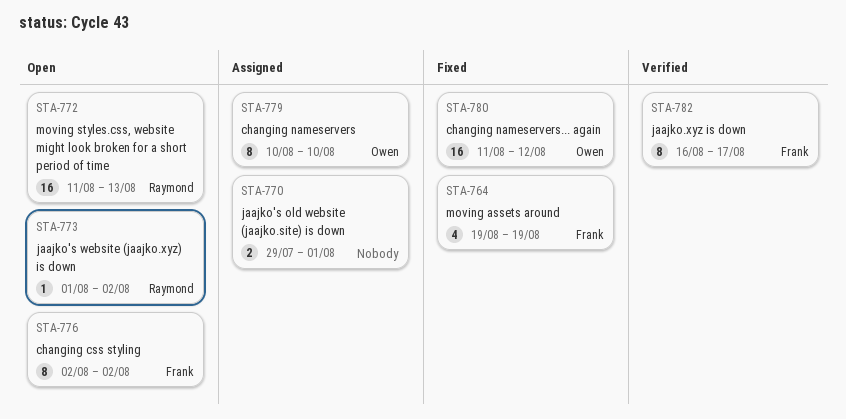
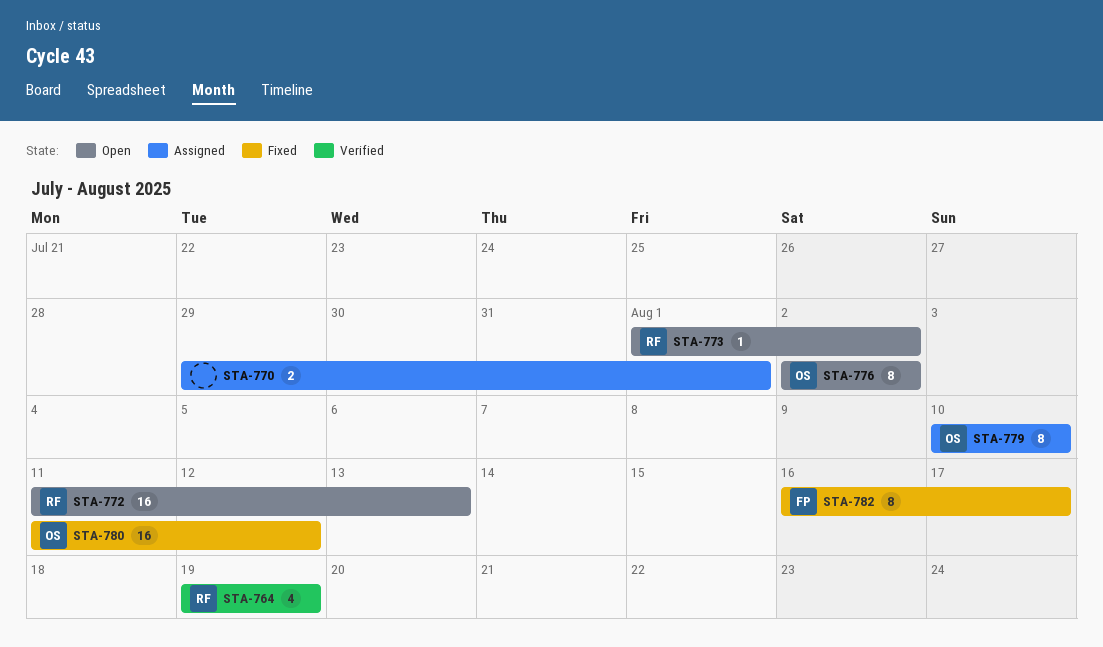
STA-764, status: Fixed -> Verified
STA-764, owner: Frank -> Raymond
STA-776, owner: Frank -> Owen
STA-782, status: Verified -> Fixed

